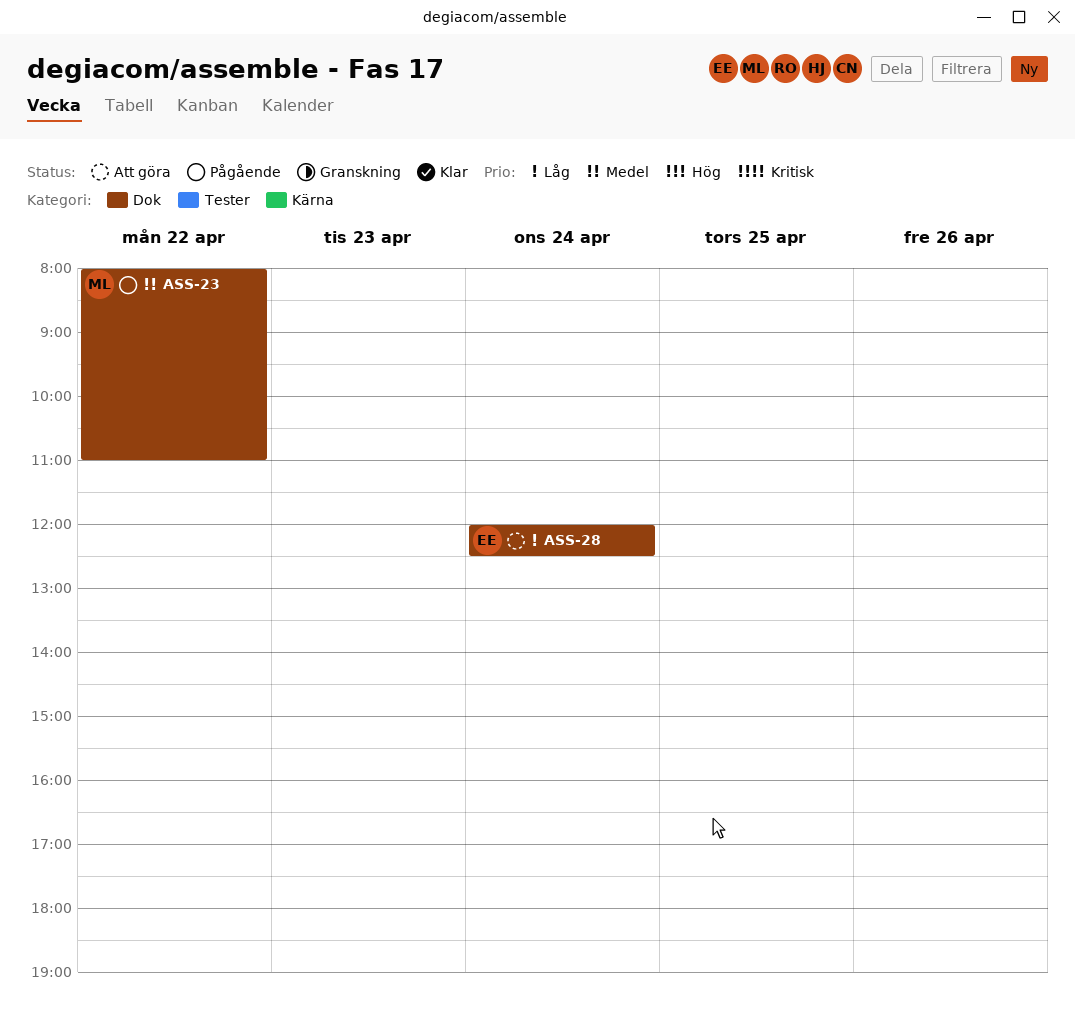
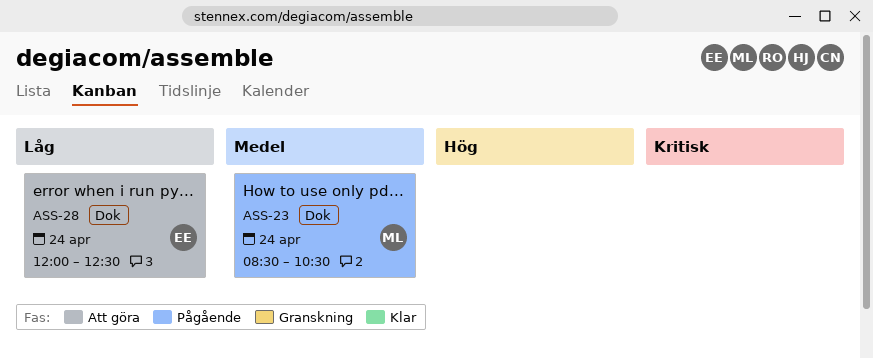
ASS-23, day: Apr 22 -> Apr 24
ASS-23, begins: 08:00 -> 08:30
ASS-23, ends: 11:00 -> 10:30

